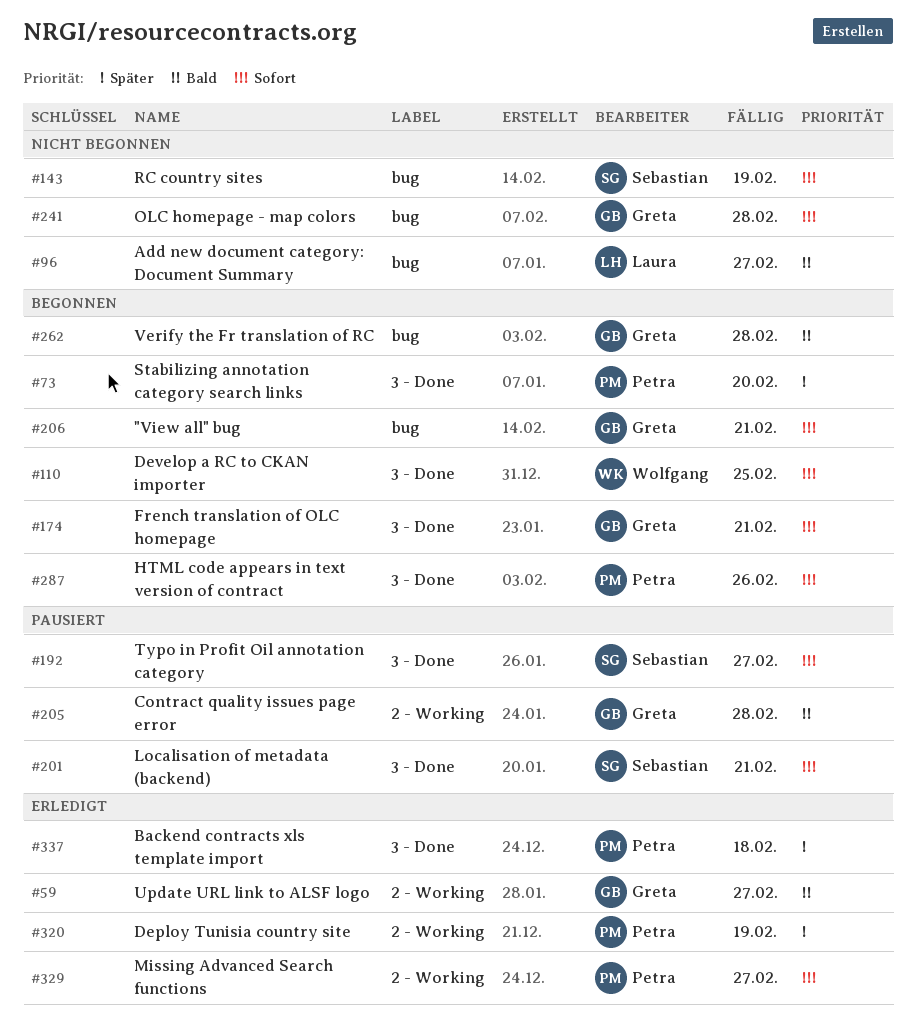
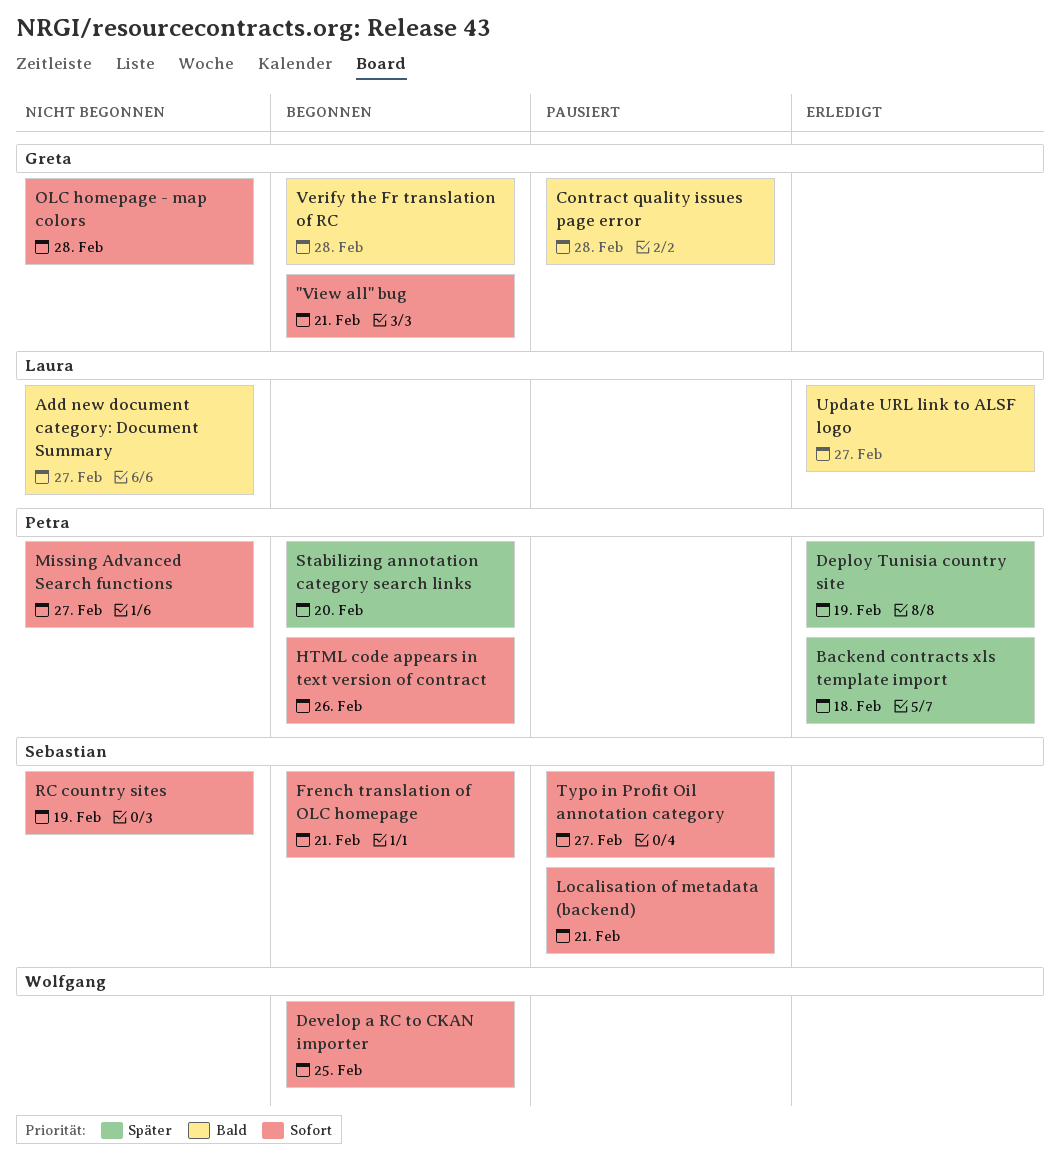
French translation of OLC homepage, owner: Greta -> Sebastian
Missing Advanced Search functions, status: Erledigt -> Nicht begonnen
Update URL link to ALSF logo, owner: Greta -> Laura

